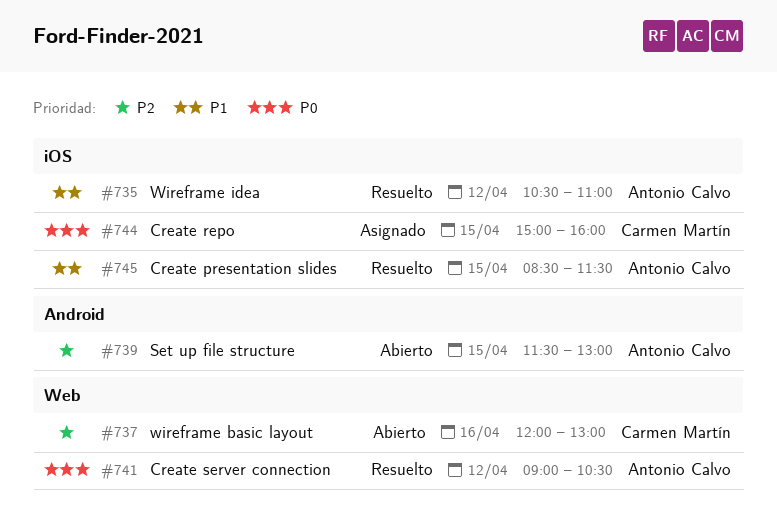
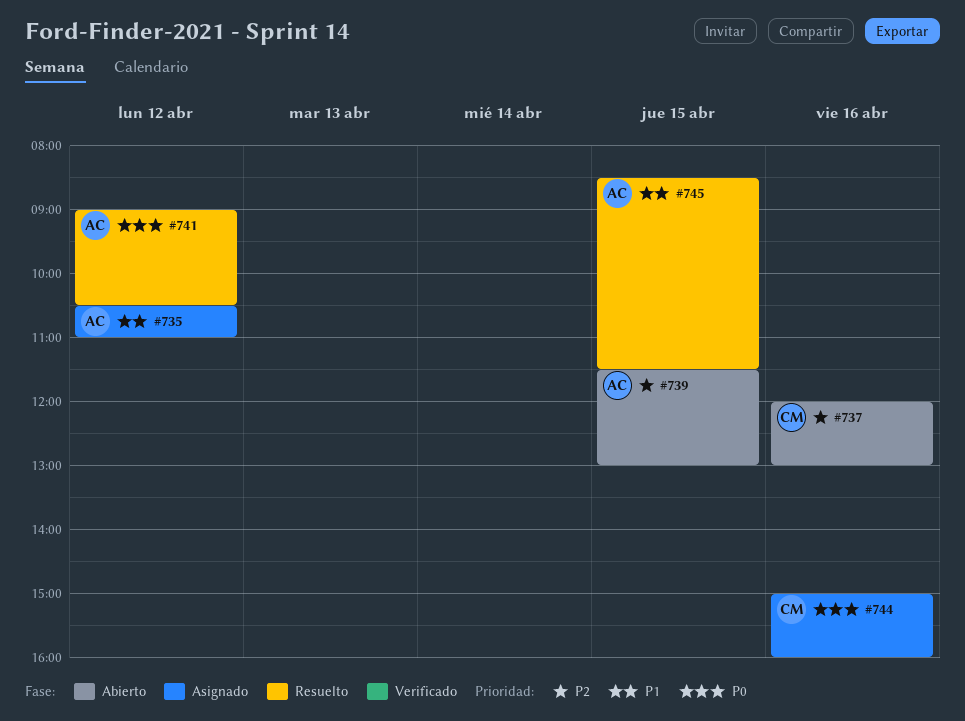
#735, status: Resuelto -> Asignado
#744, day: Apr 15 -> Apr 16

